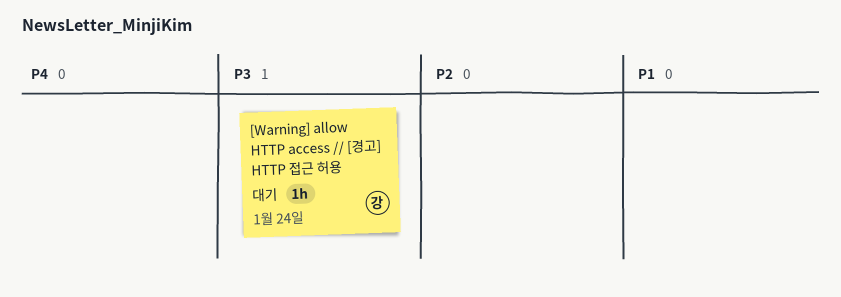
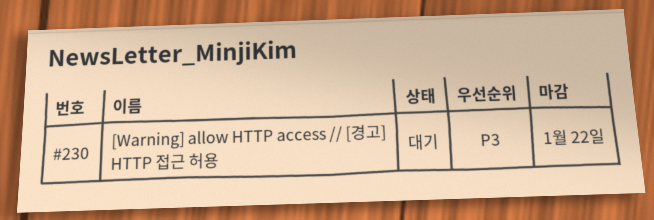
[Warning] allow HTTP access // [경고] HTTP 접근 허용, due: Jan 24 -> Jan 22

